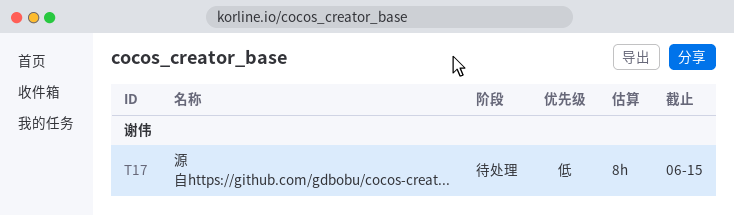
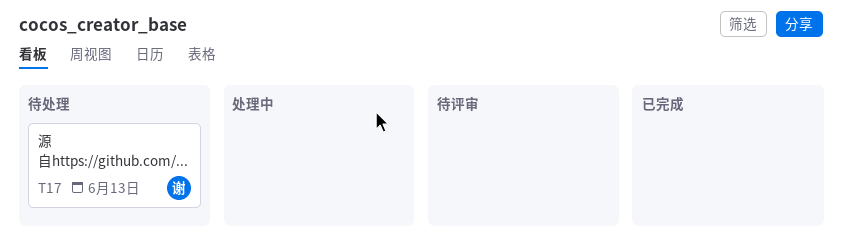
T17, due: Jun 15 -> Jun 13

